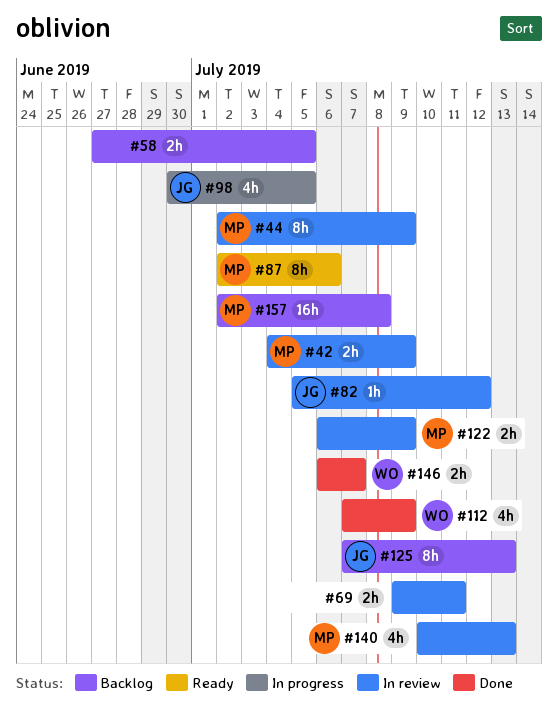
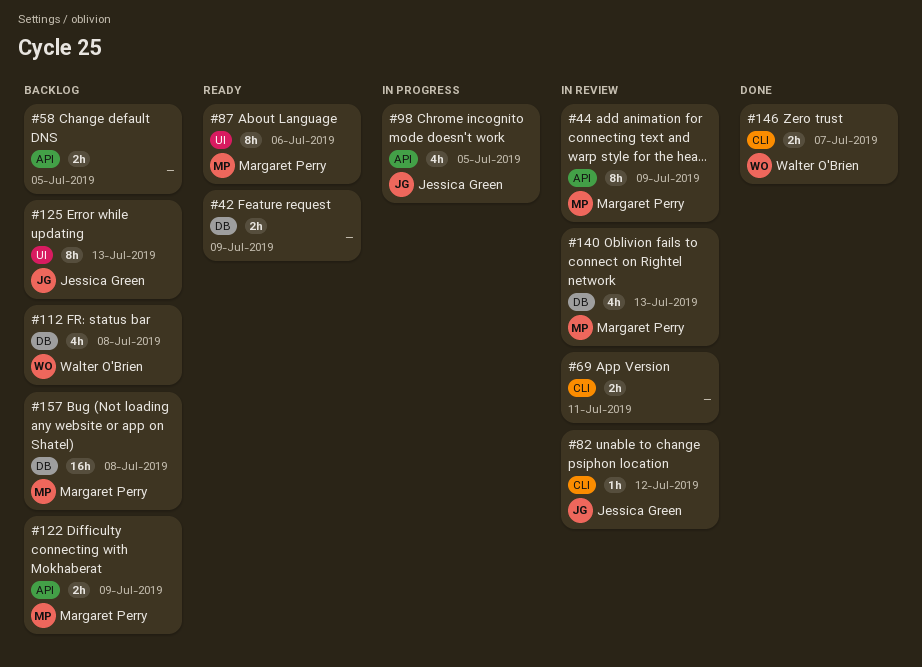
#42, status: In review -> Ready
#42, owner: Margaret Perry -> none
#112, status: Done -> Backlog
#112, due: Jul 9 -> Jul 8
#122, status: In review -> Backlog

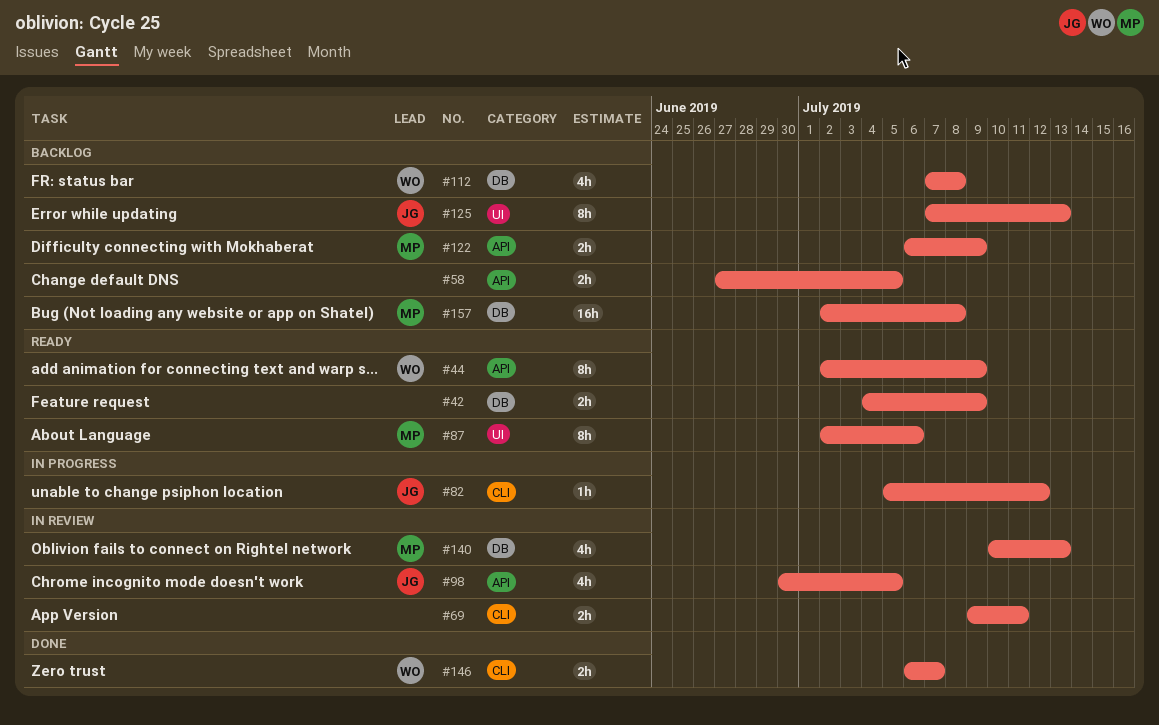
#44, status: In review -> Ready
#44, owner: Margaret Perry -> Walter O'Brien
#82, status: In review -> In progress
#98, status: In progress -> In review

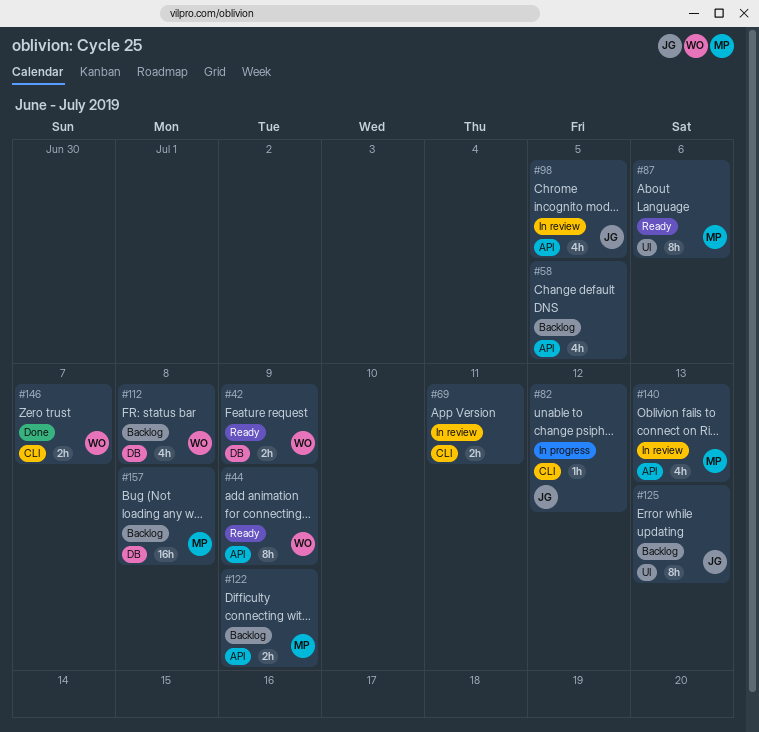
#42, owner: none -> WO
#58, estimate: 2h -> 4h
#140, label: DB -> API

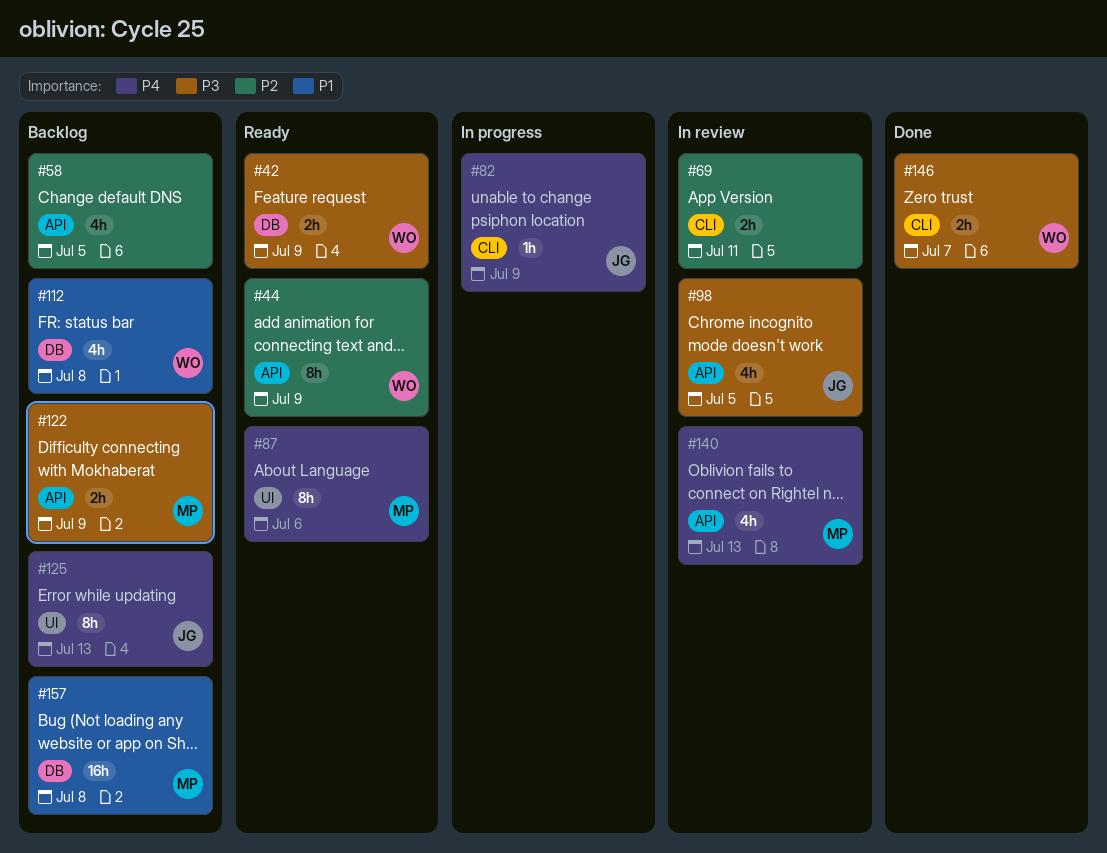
#82, due: Jul 12 -> Jul 9

